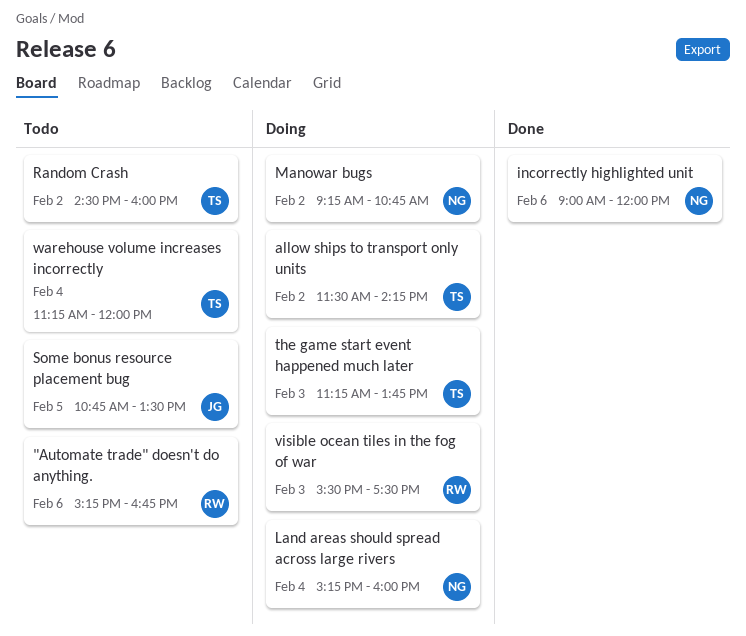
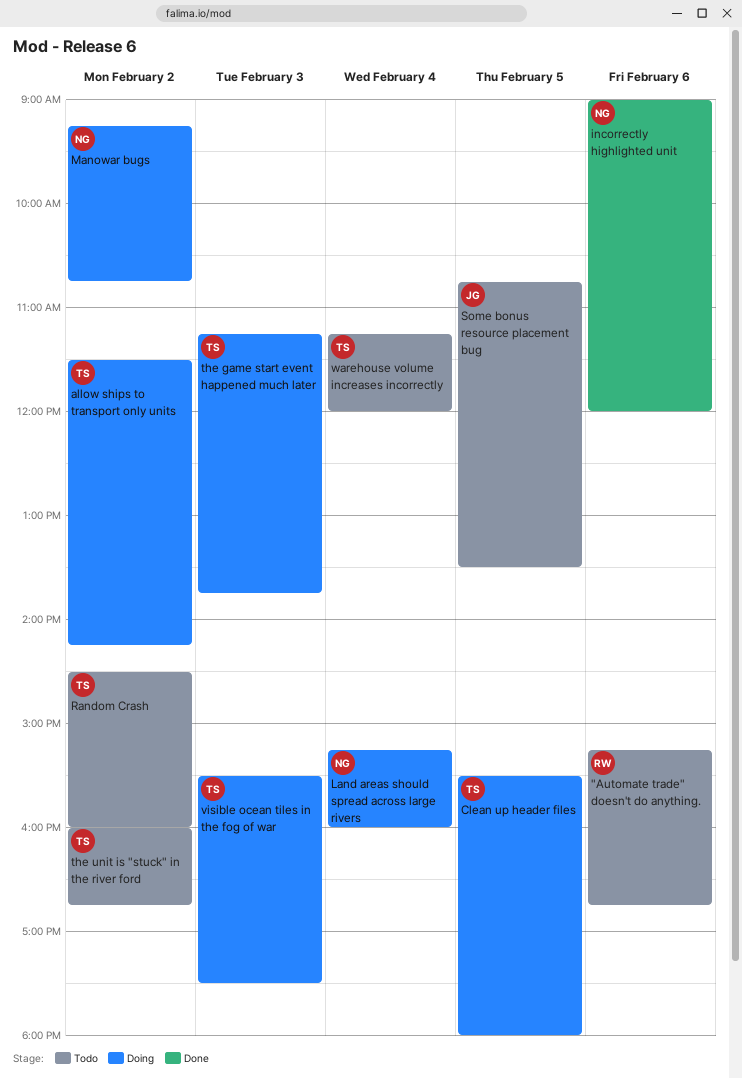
Clean up header files: none -> present
the unit is "stuck" in the river ford: none -> present
visible ocean tiles in the fog of war, owner: RW -> TS

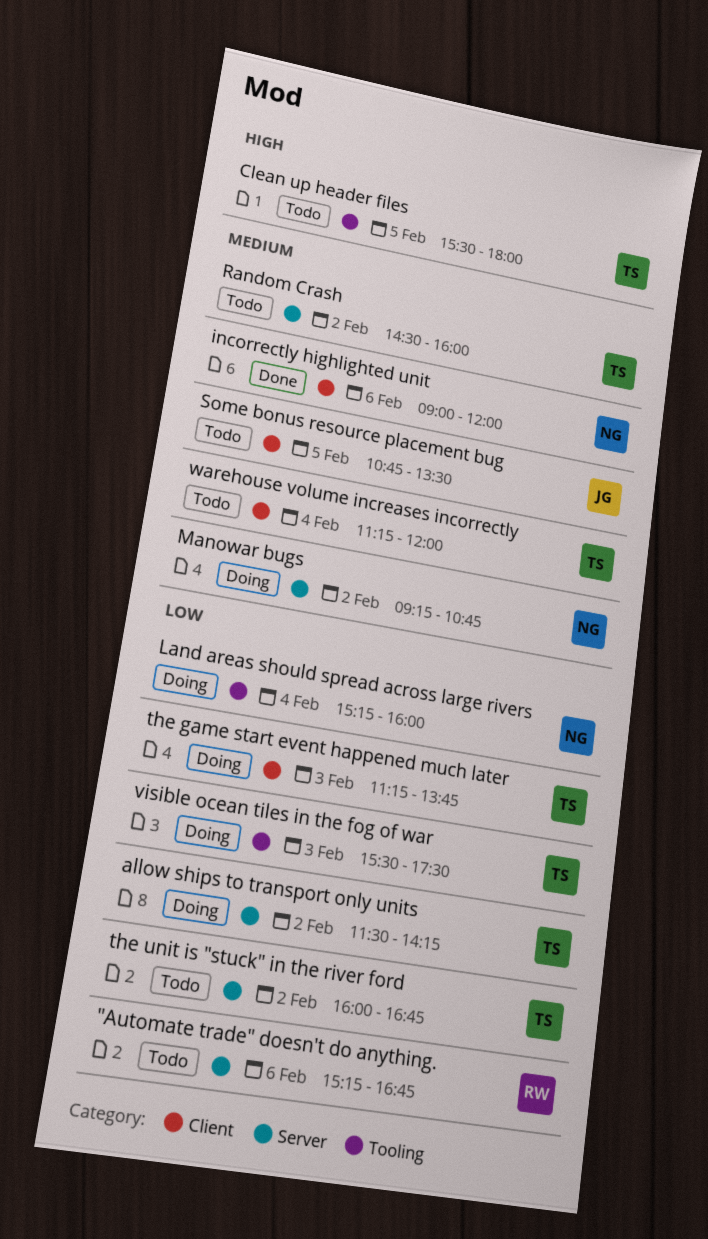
Clean up header files, status: Doing -> Todo

